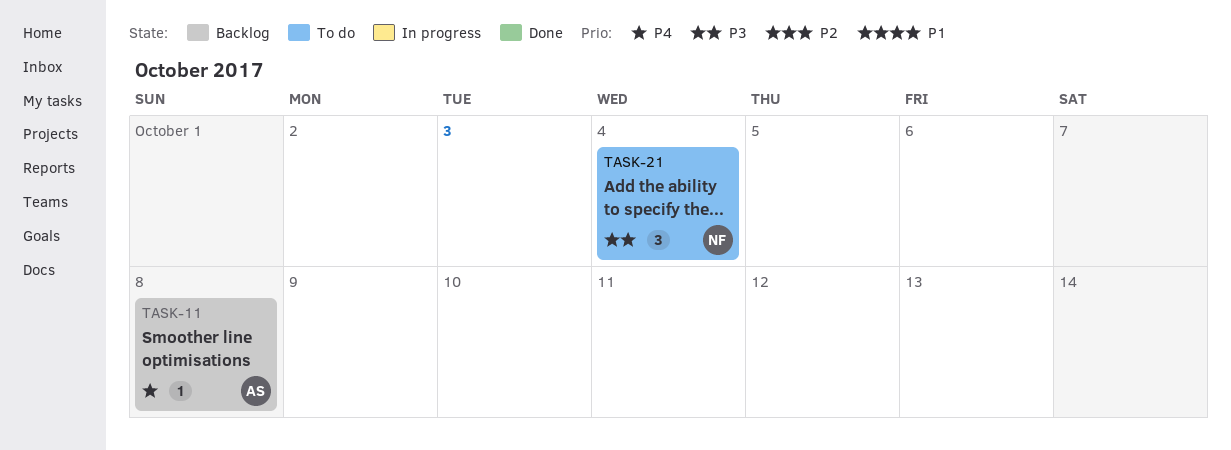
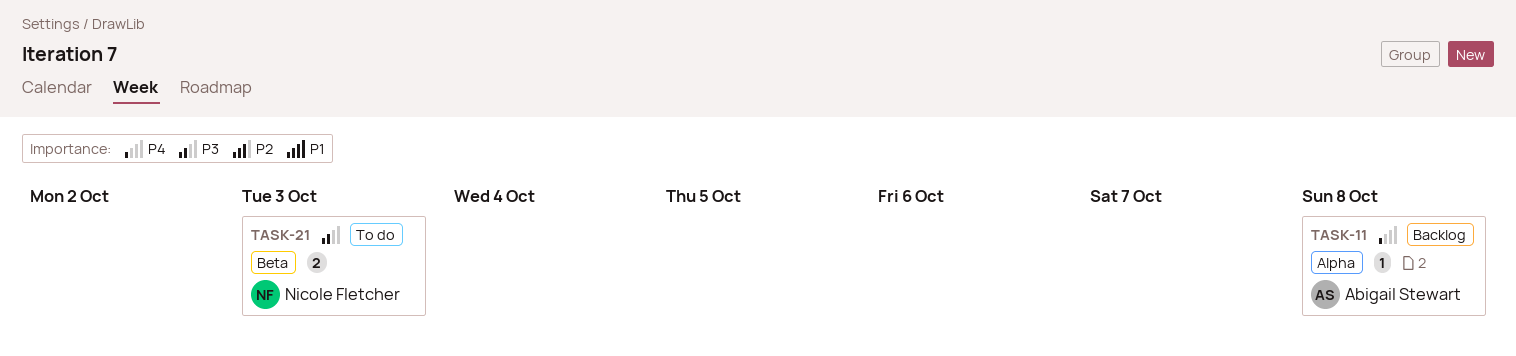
TASK-21, estimate: 3 -> 2
TASK-21, due: Oct 4 -> Oct 3

